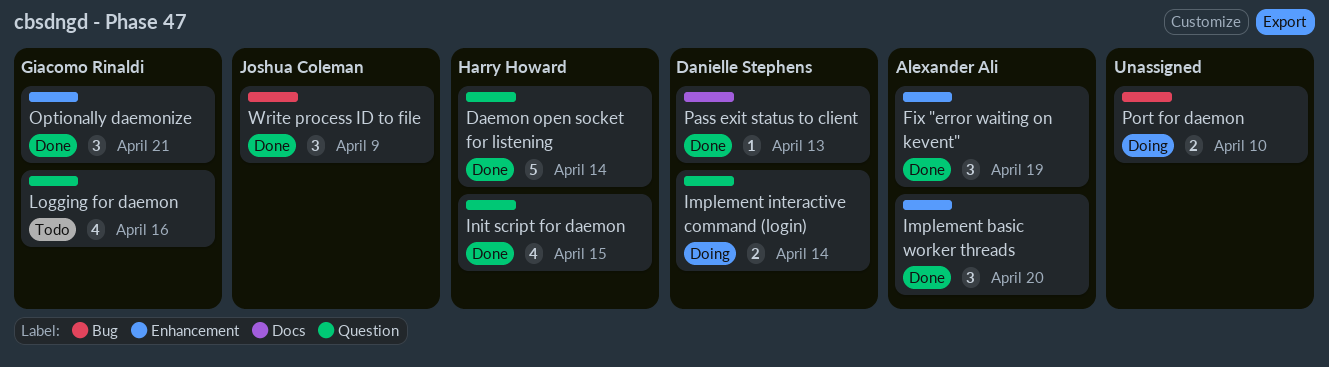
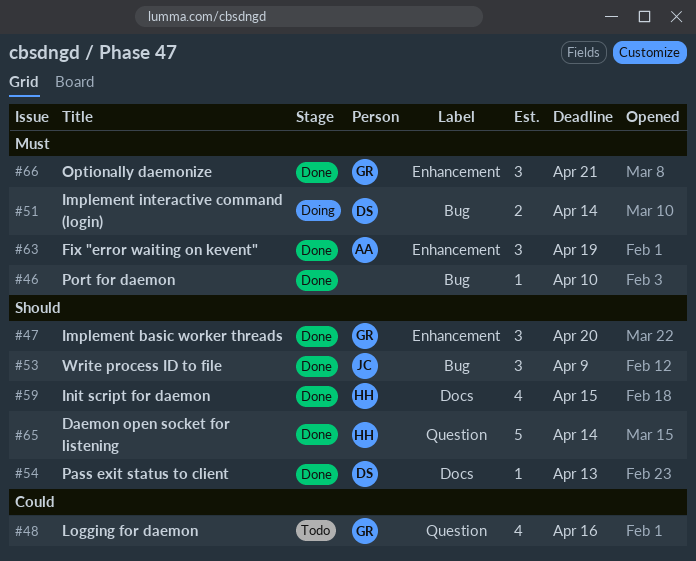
Implement basic worker threads, owner: Alexander Ali -> Giacomo Rinaldi
Implement interactive command (login), label: Question -> Bug
Init script for daemon, label: Question -> Docs
Port for daemon, status: Doing -> Done
Port for daemon, estimate: 2 -> 1

